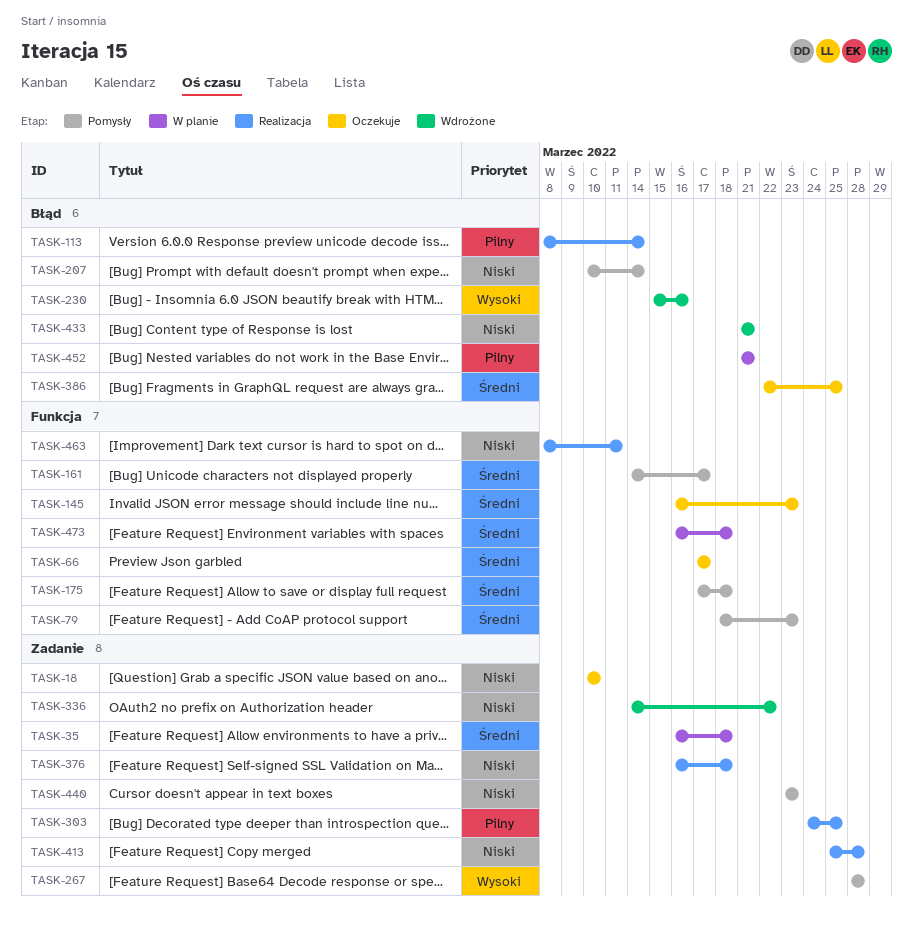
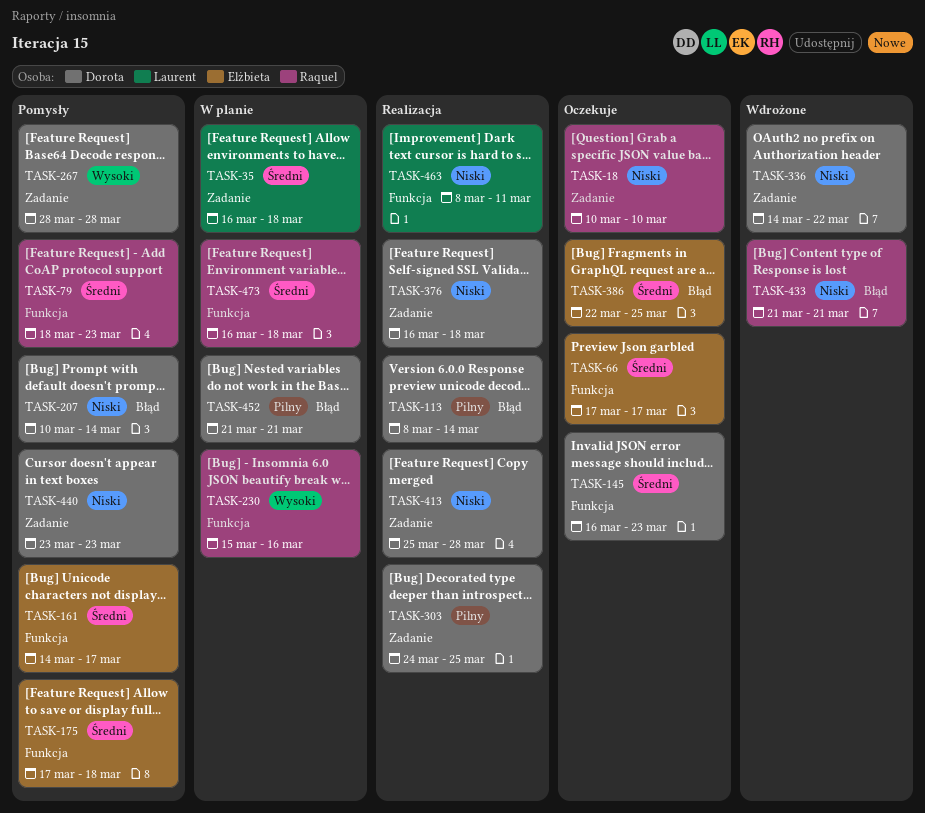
TASK-230, status: Wdrożone -> W planie
TASK-230, label: Błąd -> Funkcja

